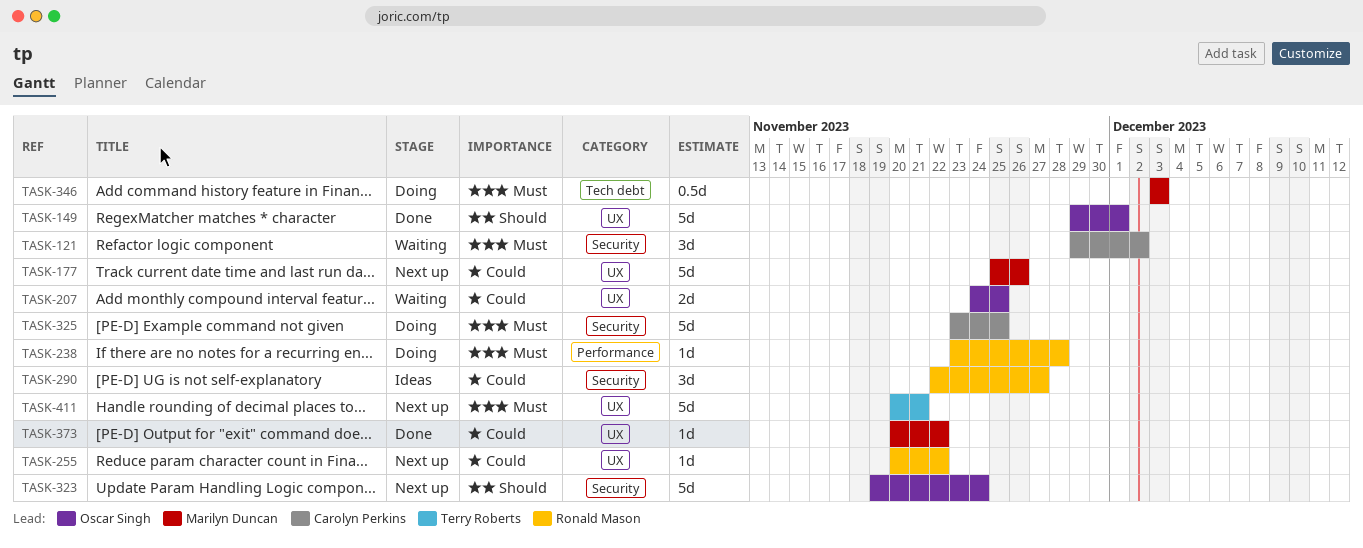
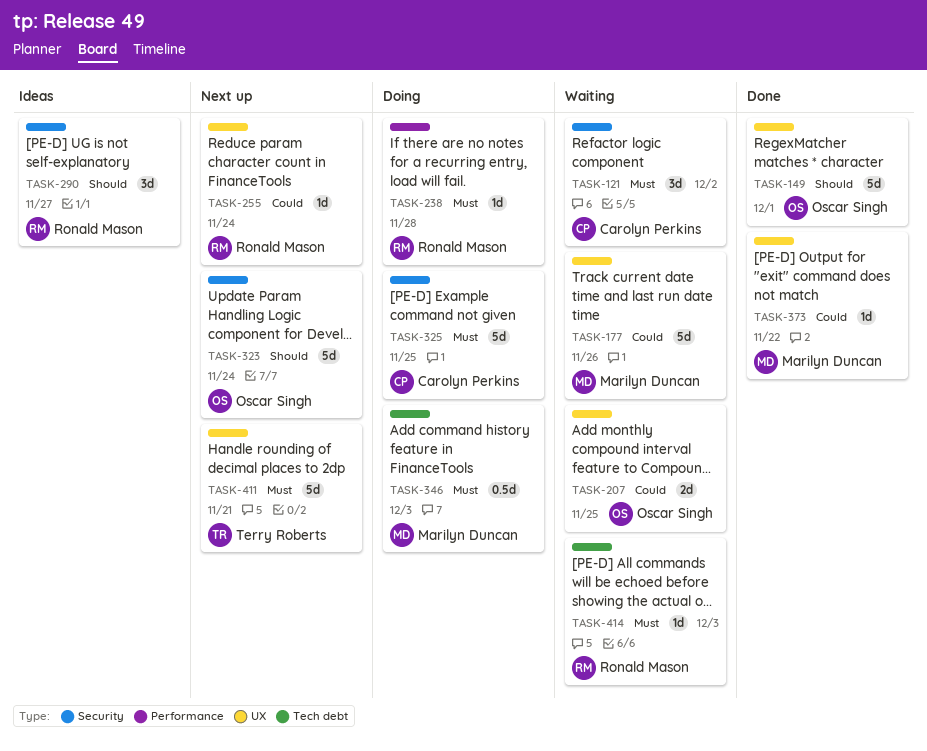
TASK-177, status: Next up -> Waiting
TASK-255, due: Nov 22 -> Nov 24
TASK-290, priority: Could -> Should
TASK-414: none -> present

